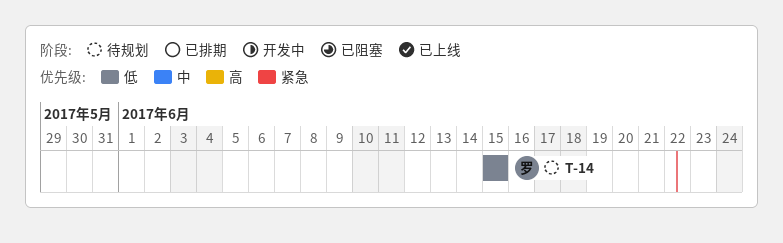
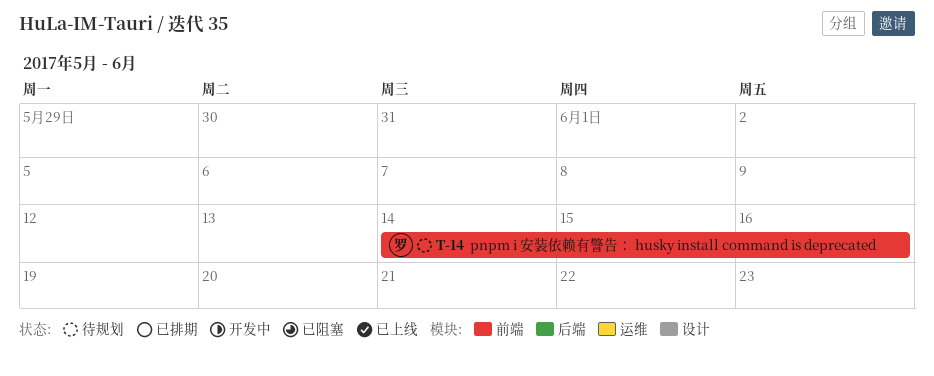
T-14, start: Jun 15 -> Jun 14
T-14, due: Jun 15 -> Jun 16

